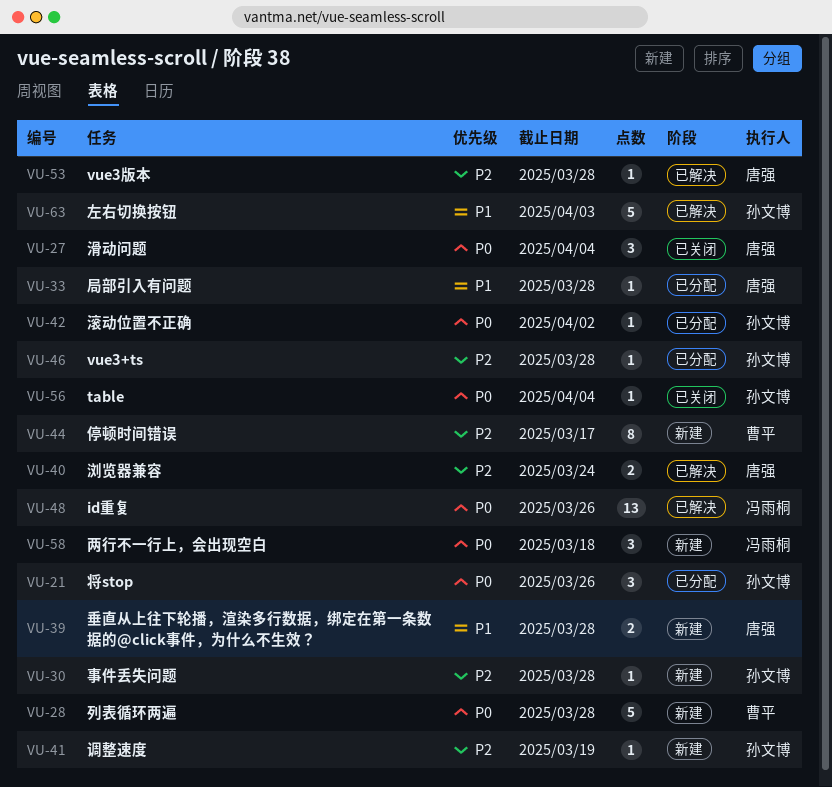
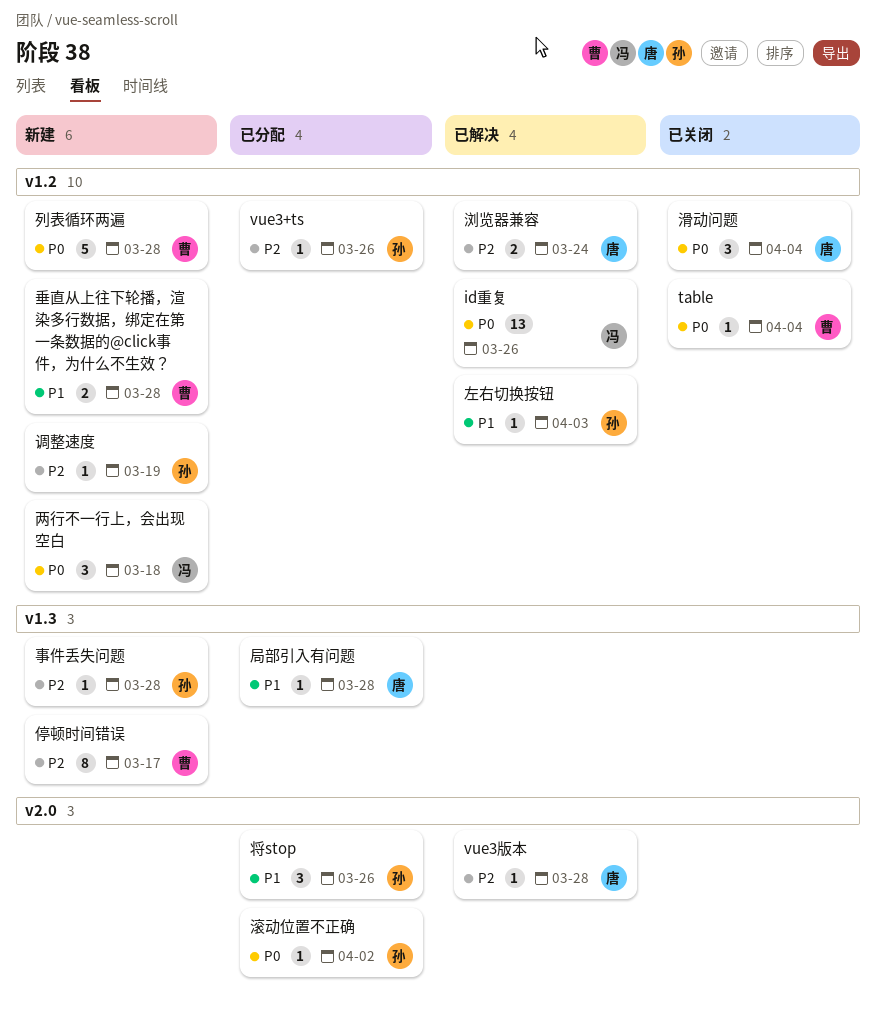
table, owner: 孙文博 -> 曹平
vue3+ts, due: Mar 28 -> Mar 26
垂直从上往下轮播，渲染多行数据，绑定在第一条数据的@click事件，为什么不生效？, owner: 唐强 -> 曹平
将stop, priority: P0 -> P1
左右切换按钮, estimate: 5 -> 1

